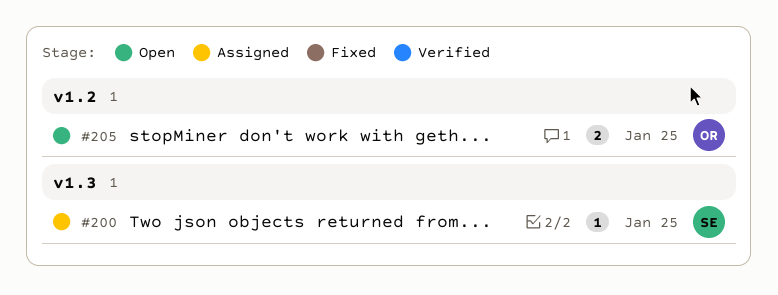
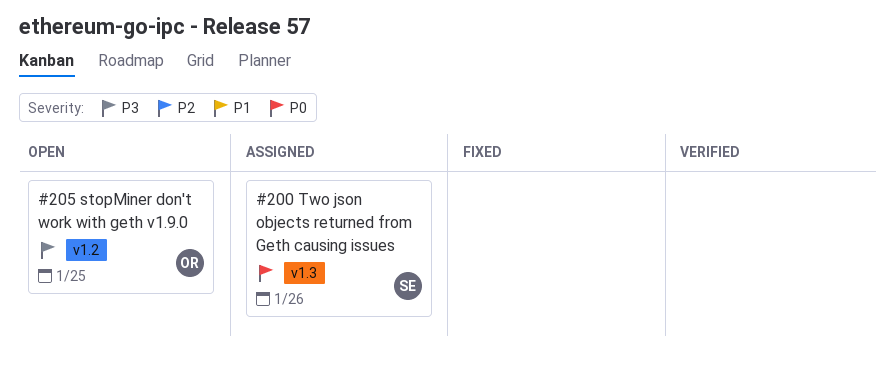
#200, due: Jan 25 -> Jan 26

